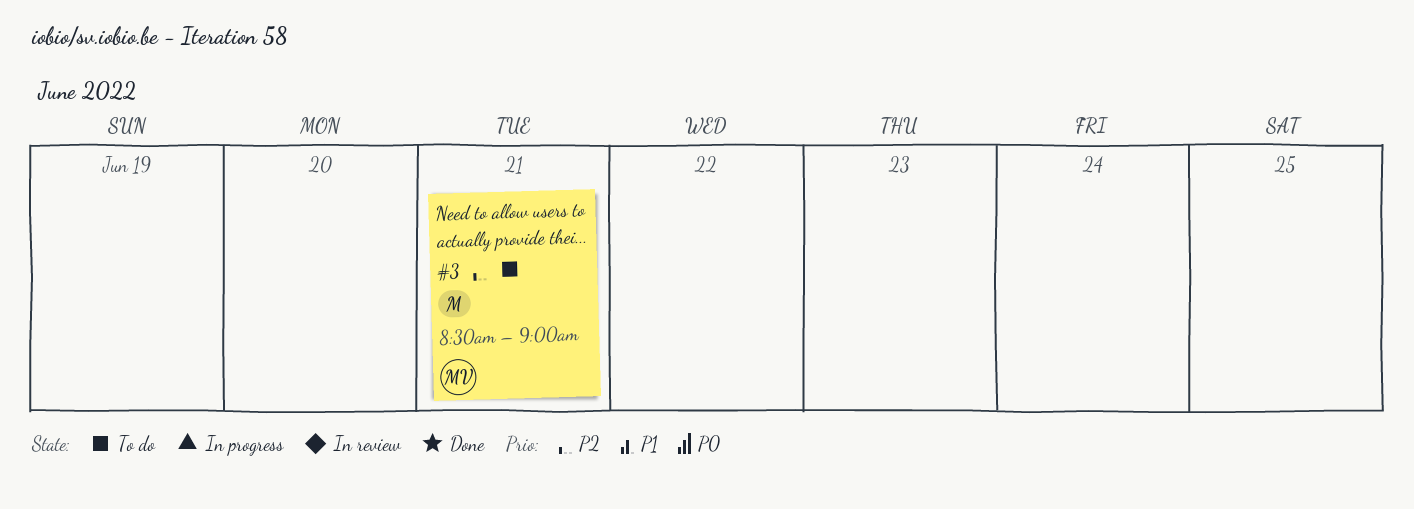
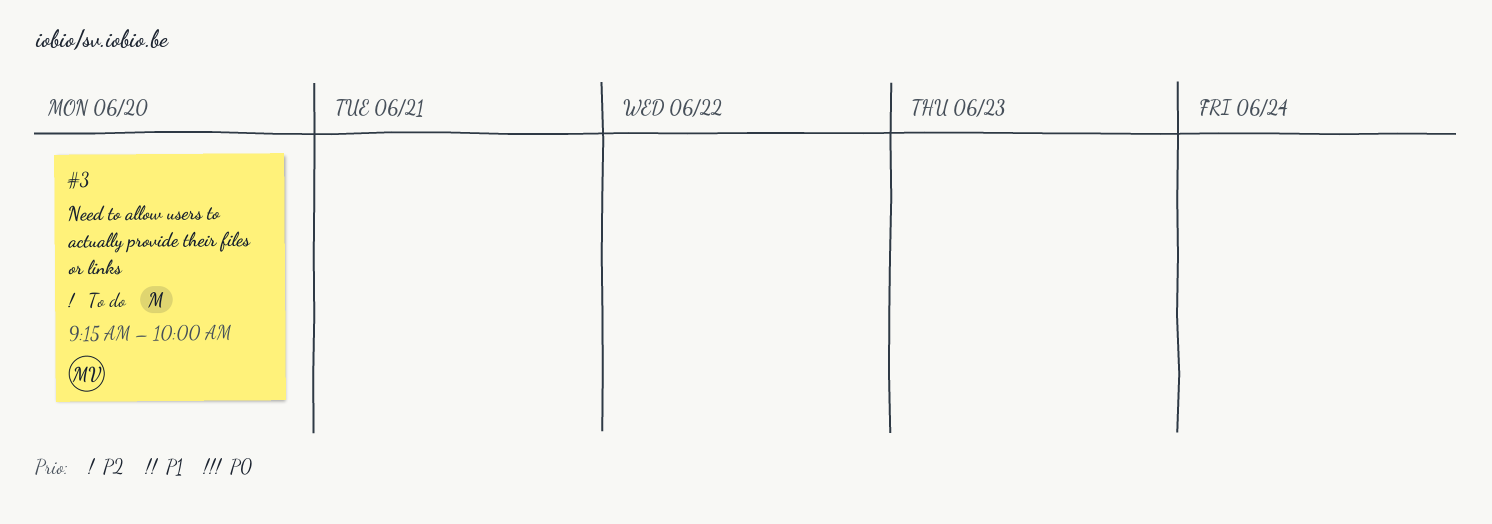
#3, day: Jun 21 -> Jun 20
#3, begins: 08:30 -> 09:15
#3, ends: 09:00 -> 10:00

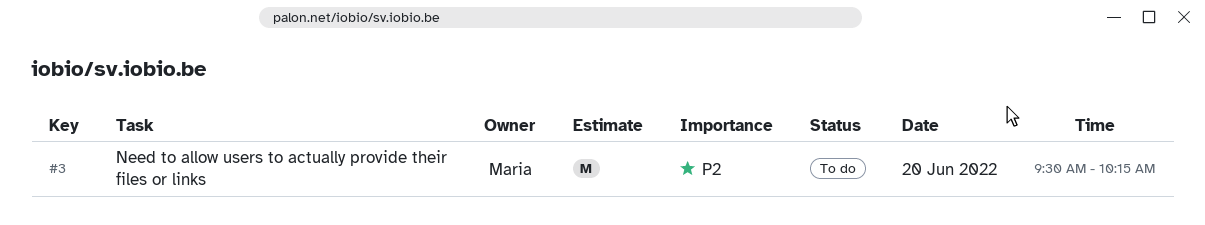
#3, begins: 09:15 -> 09:30
#3, ends: 10:00 -> 10:15

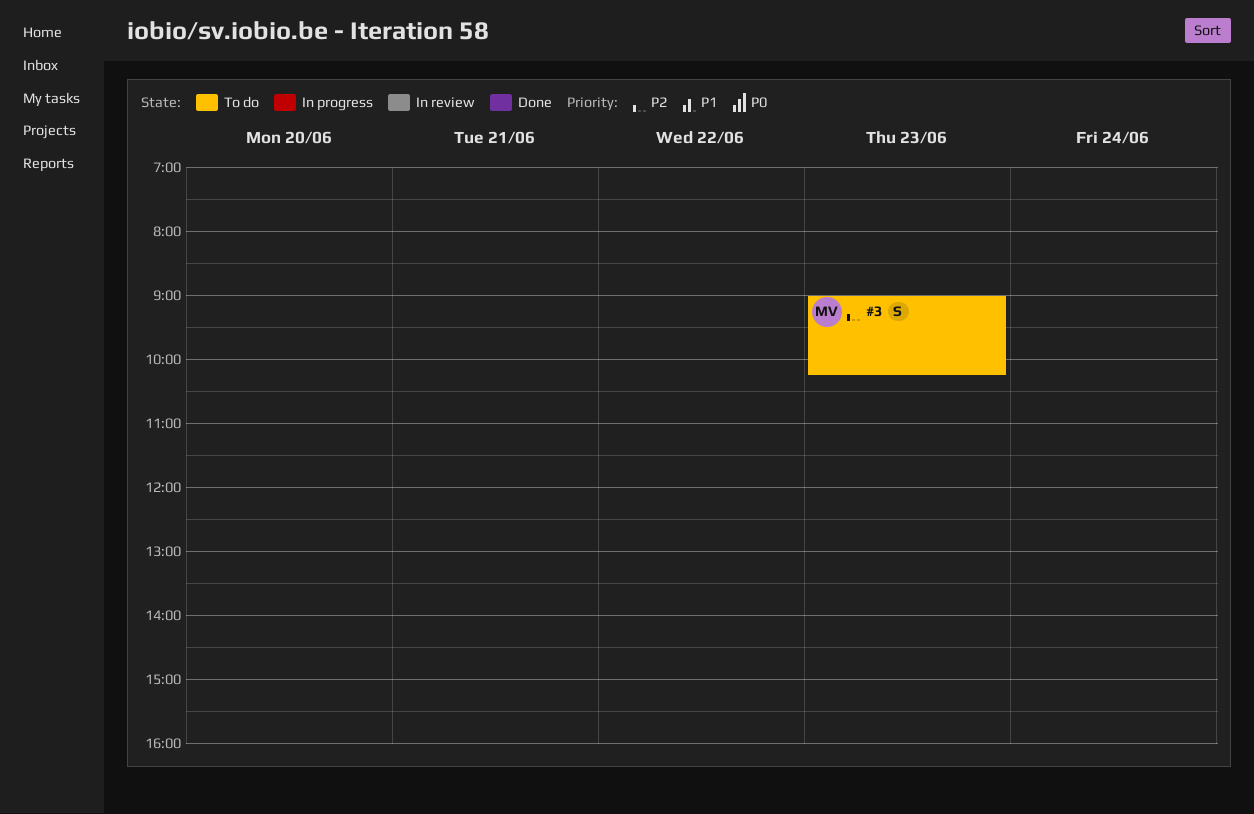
#3, estimate: M -> S
#3, day: Jun 20 -> Jun 23
#3, begins: 09:30 -> 09:00

